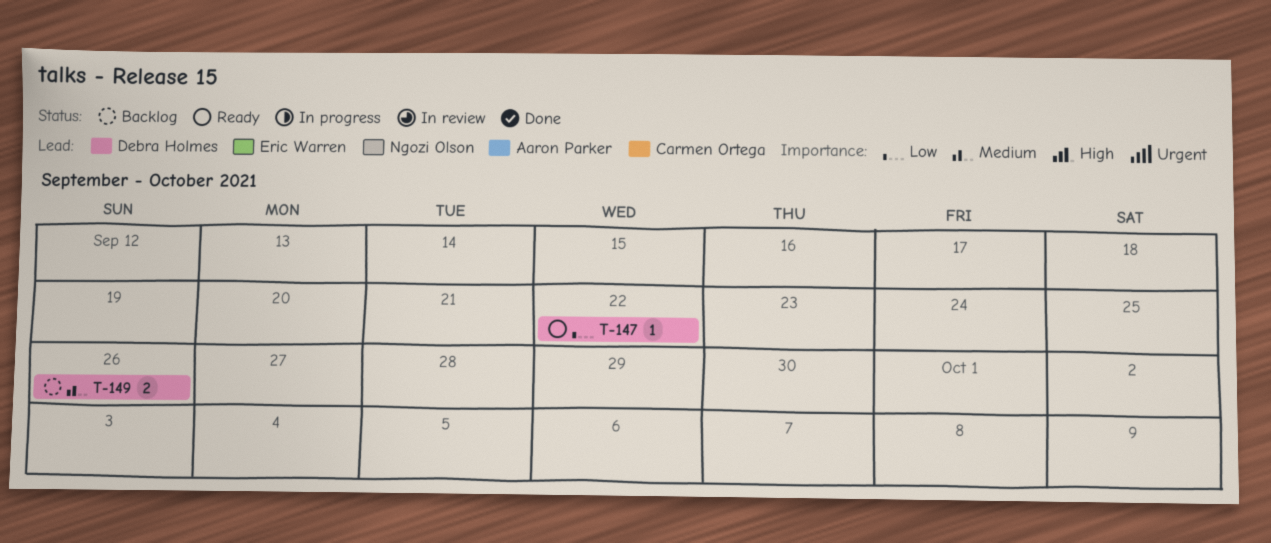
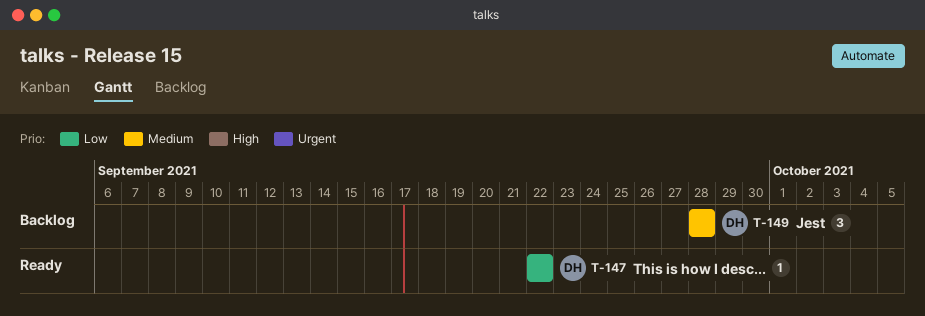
T-149, estimate: 2 -> 3
T-149, start: Sep 26 -> Sep 28
T-149, due: Sep 26 -> Sep 28

